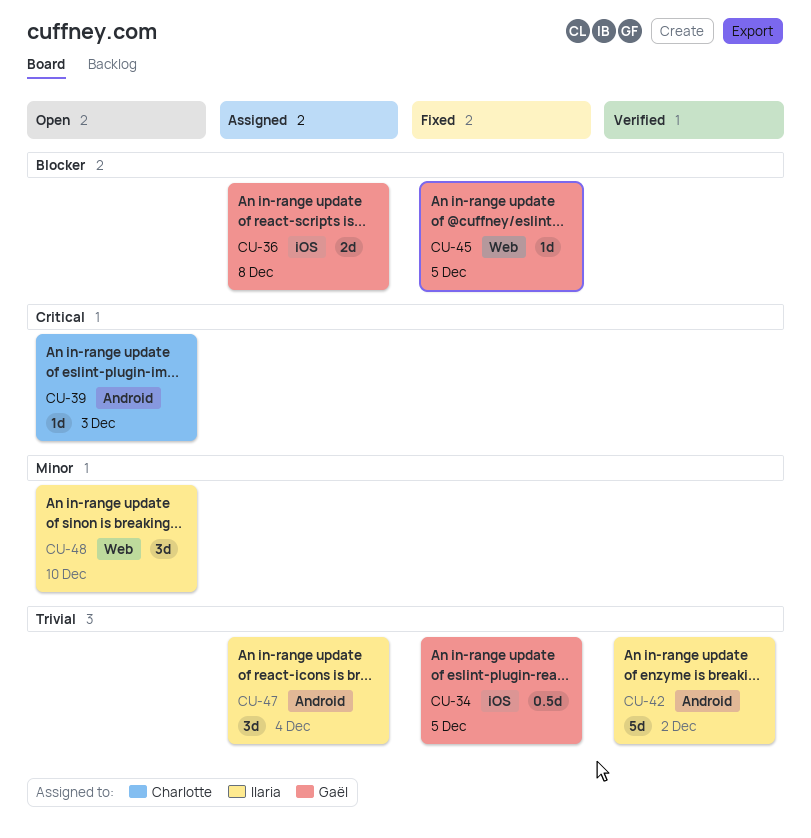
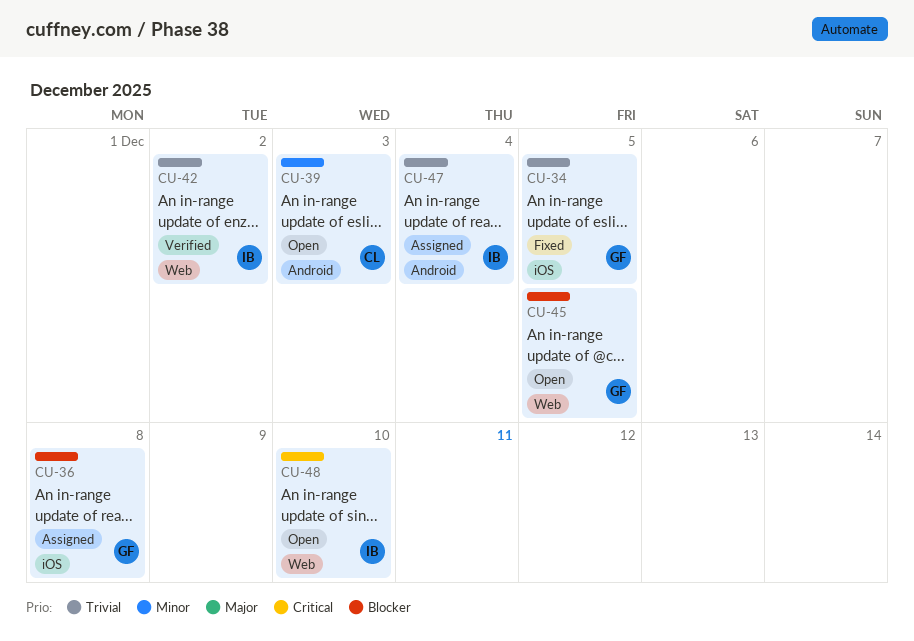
CU-39, priority: Critical -> Minor
CU-42, label: Android -> Web
CU-45, status: Fixed -> Open
CU-48, priority: Minor -> Critical

